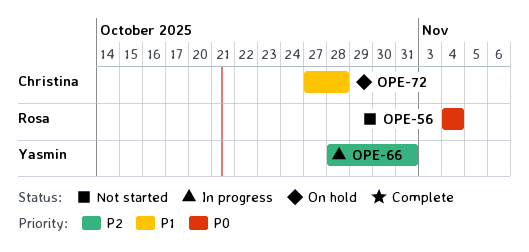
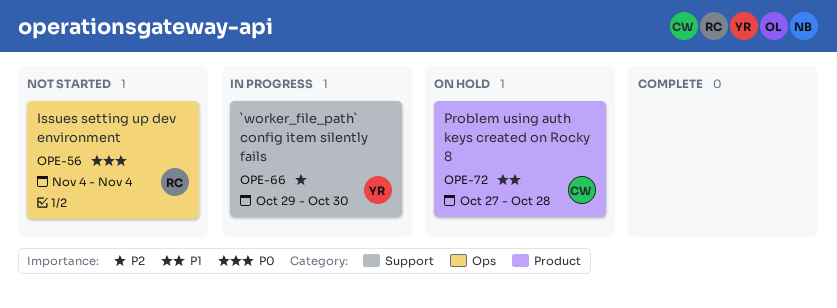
OPE-66, start: Oct 28 -> Oct 29
OPE-66, due: Oct 31 -> Oct 30

